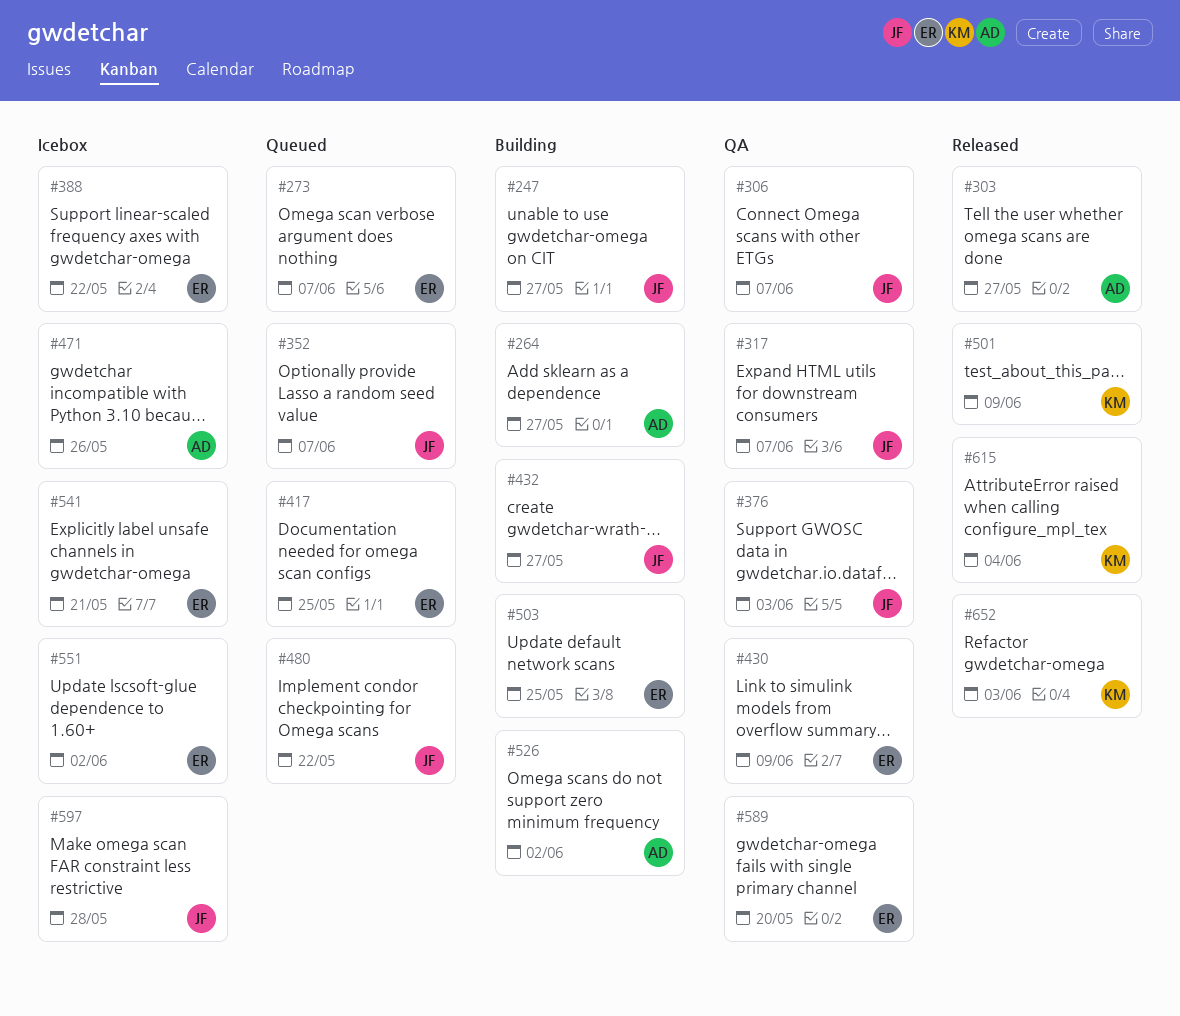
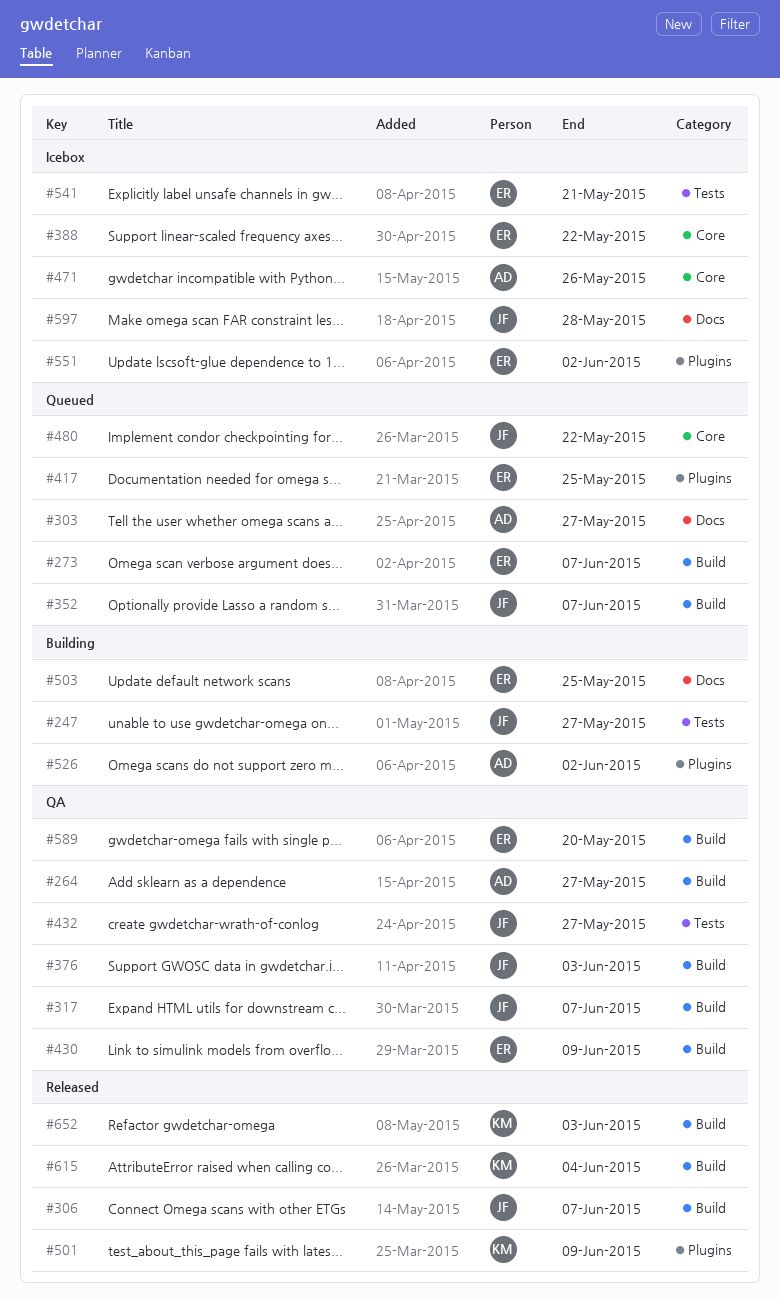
#264, status: Building -> QA
#303, status: Released -> Queued
#306, status: QA -> Released
#432, status: Building -> QA

